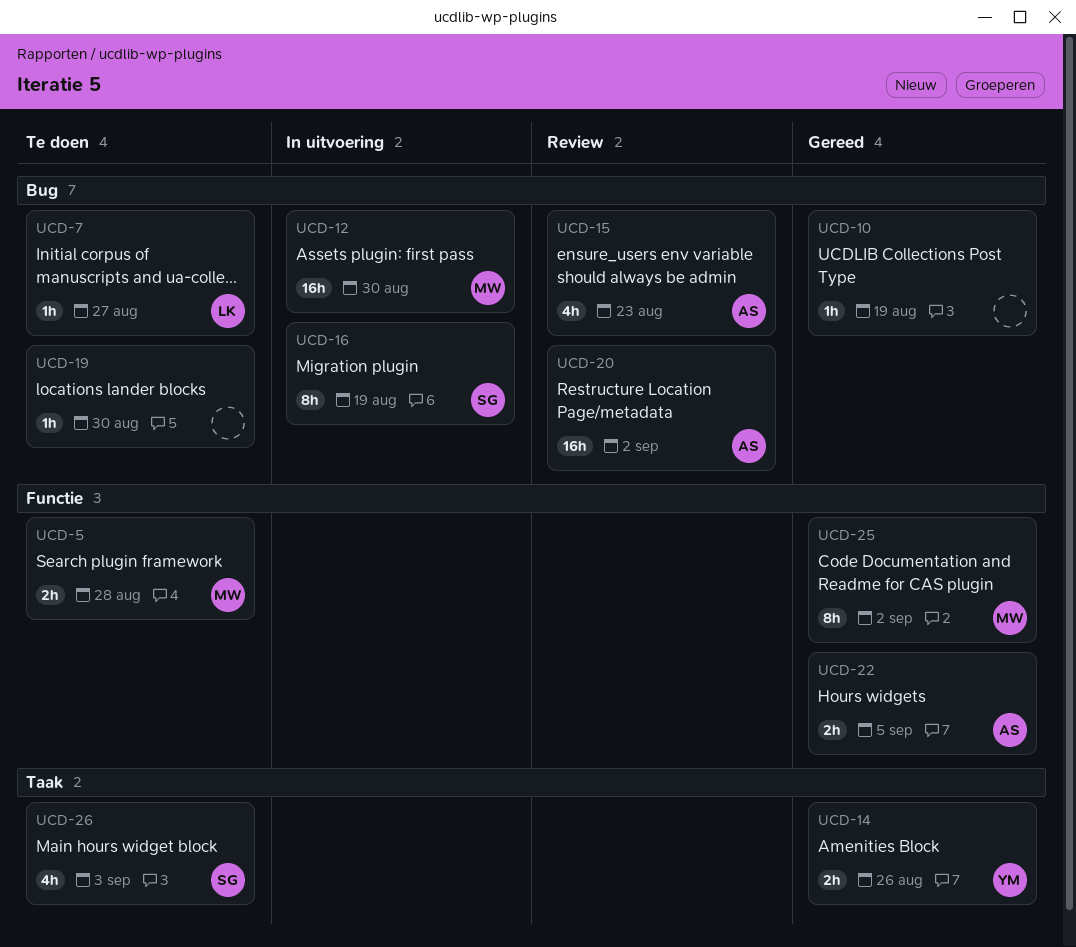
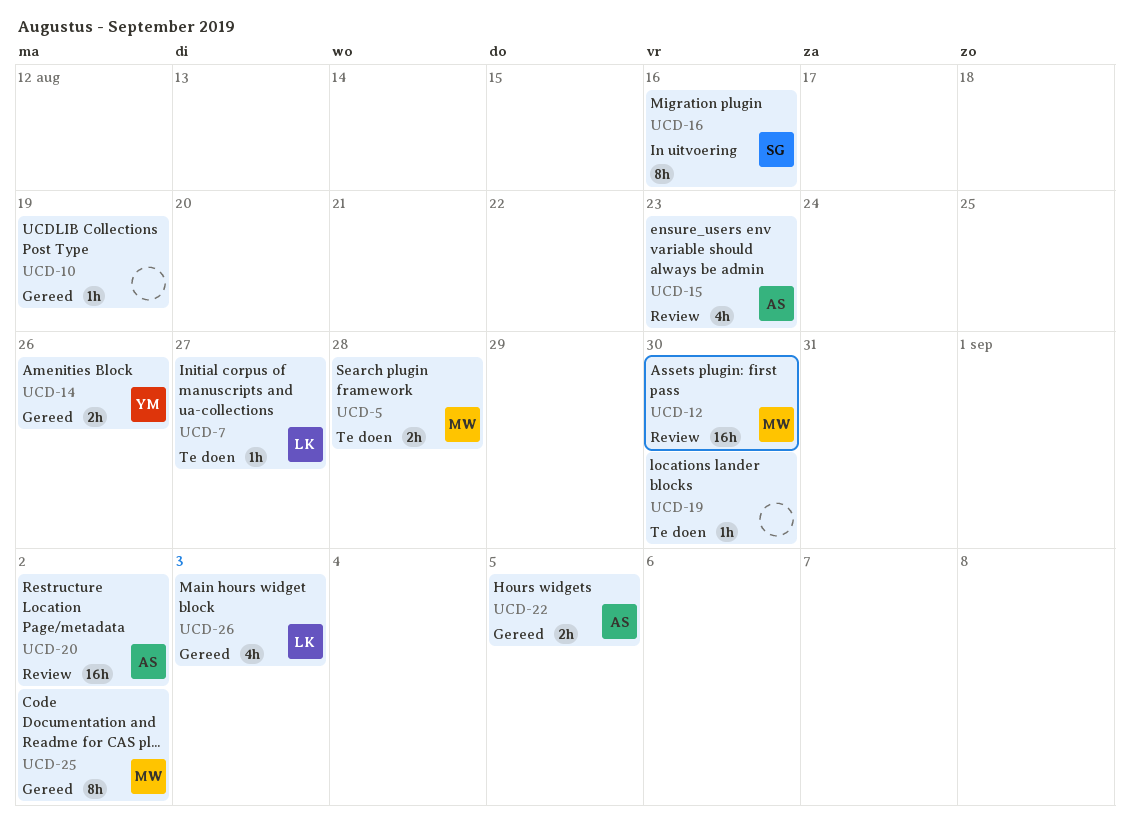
UCD-12, status: In uitvoering -> Review
UCD-16, due: Aug 19 -> Aug 16
UCD-26, status: Te doen -> Gereed
UCD-26, owner: SG -> LK

